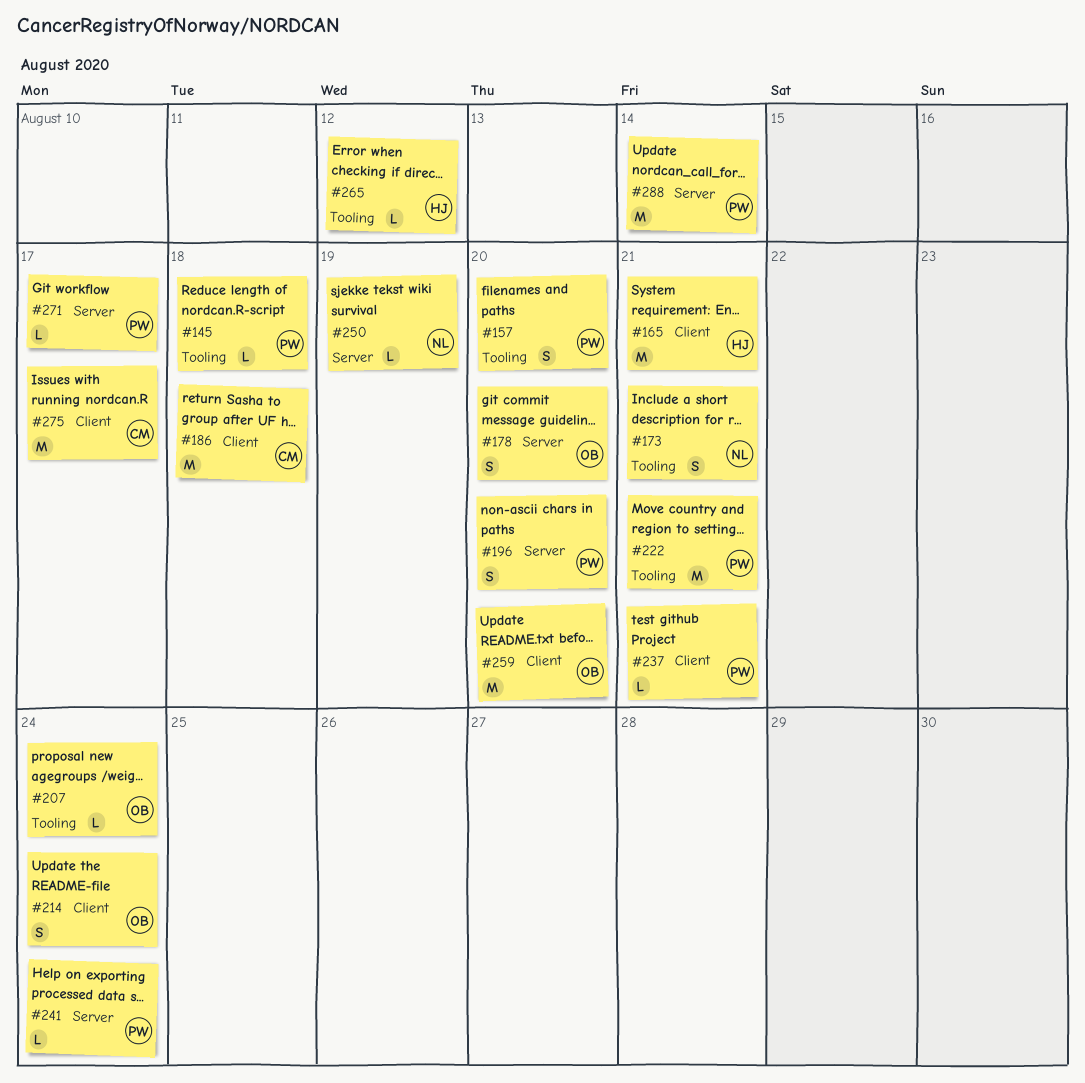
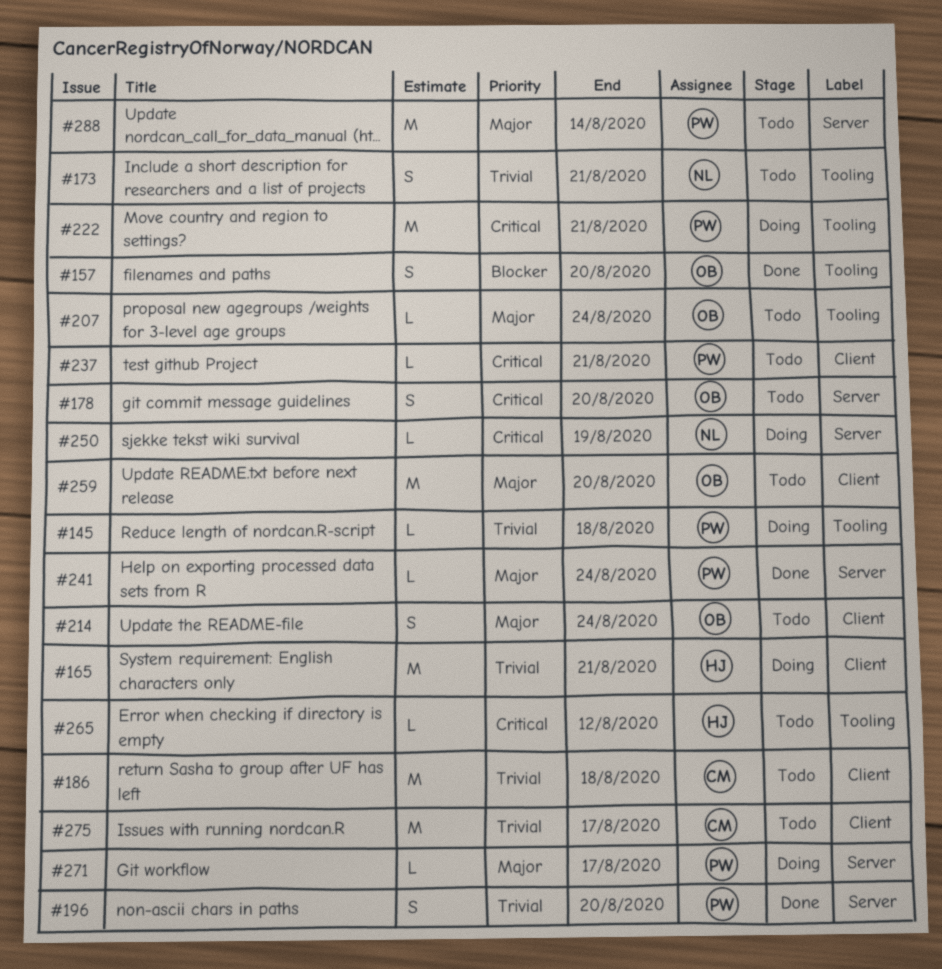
#157, owner: PW -> OB

